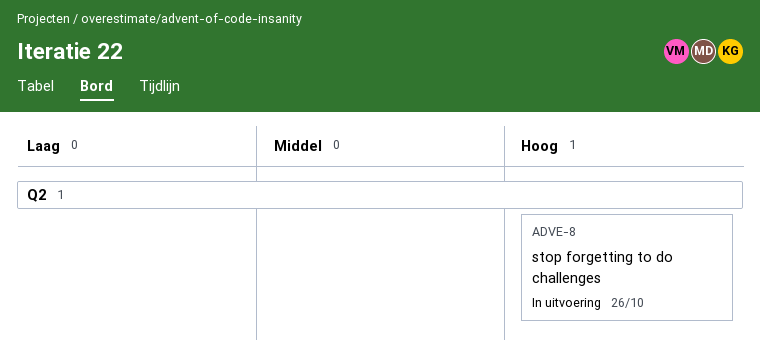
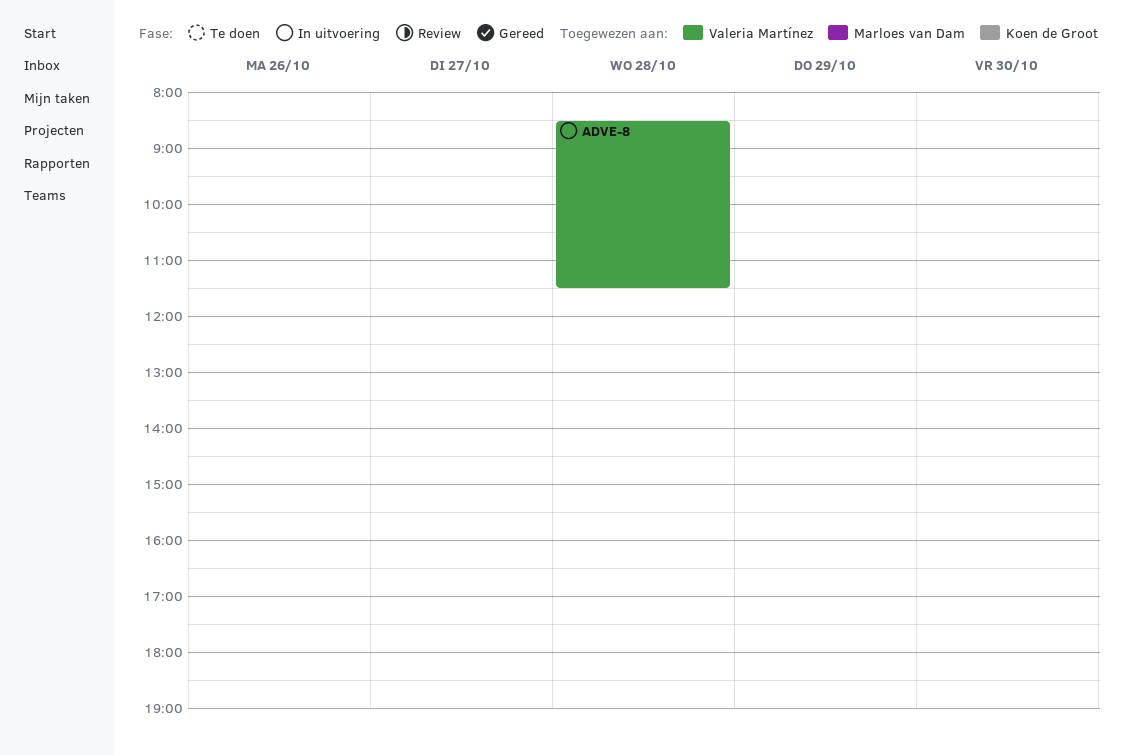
ADVE-8, day: Oct 26 -> Oct 28

